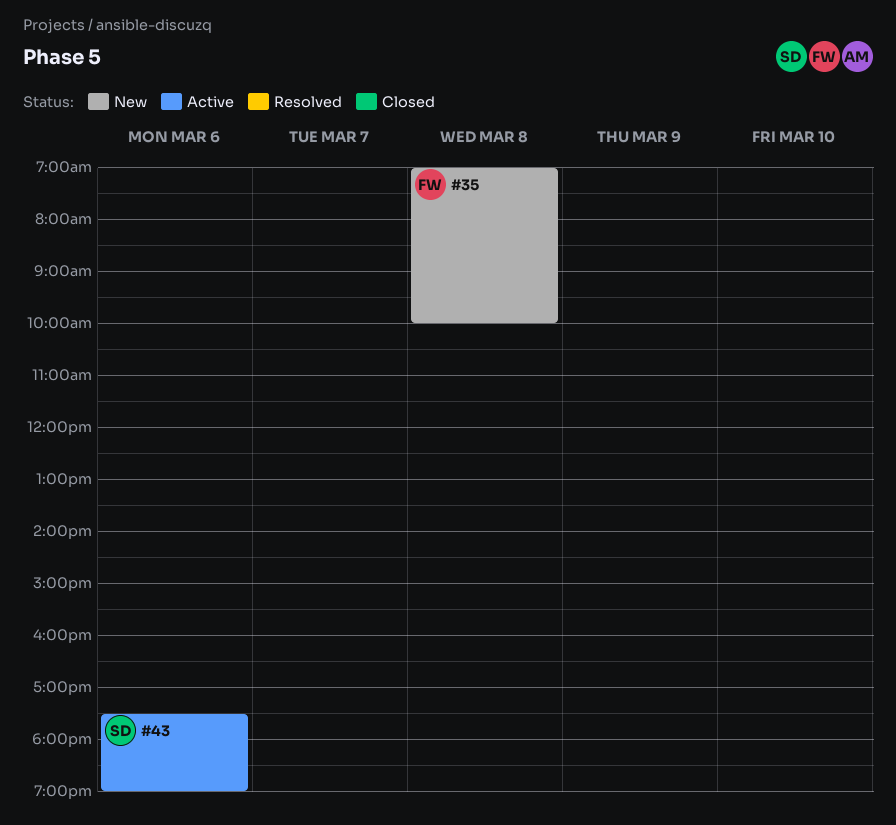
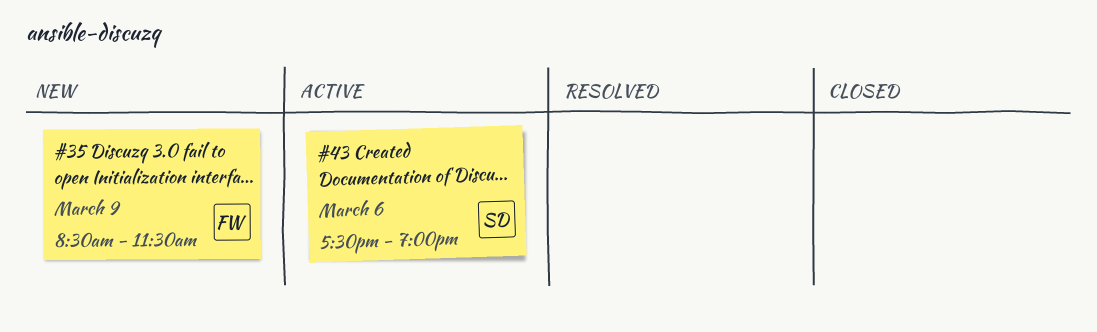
#35, day: Mar 8 -> Mar 9
#35, begins: 07:00 -> 08:30
#35, ends: 10:00 -> 11:30

